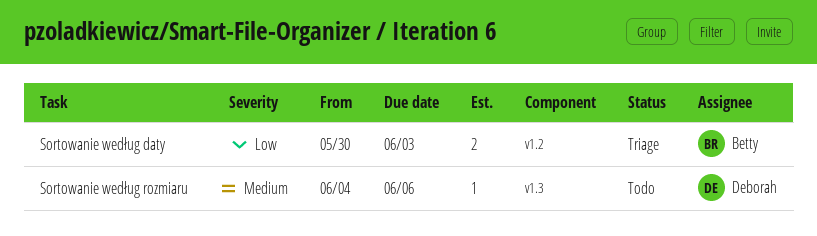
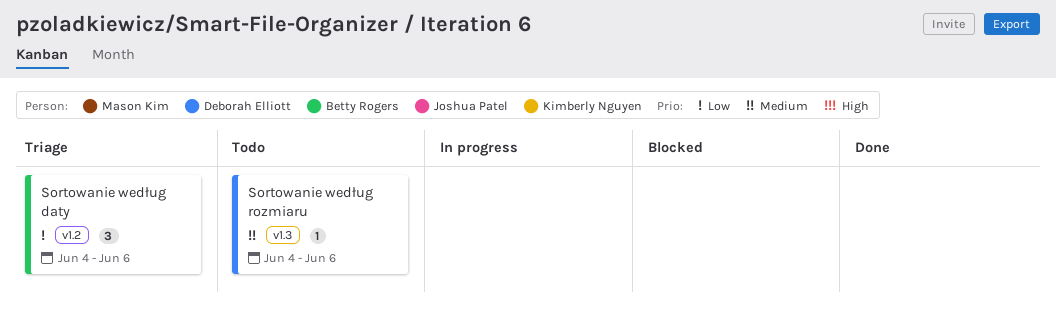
Sortowanie według daty, estimate: 2 -> 3
Sortowanie według daty, start: May 30 -> Jun 4
Sortowanie według daty, due: Jun 3 -> Jun 6

